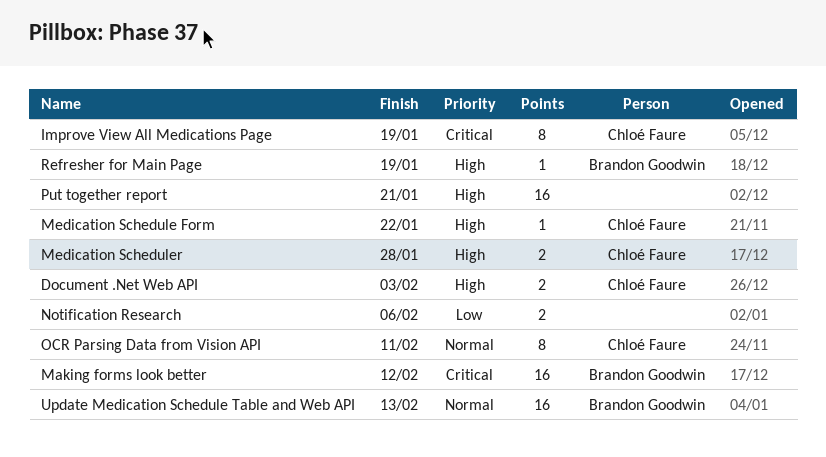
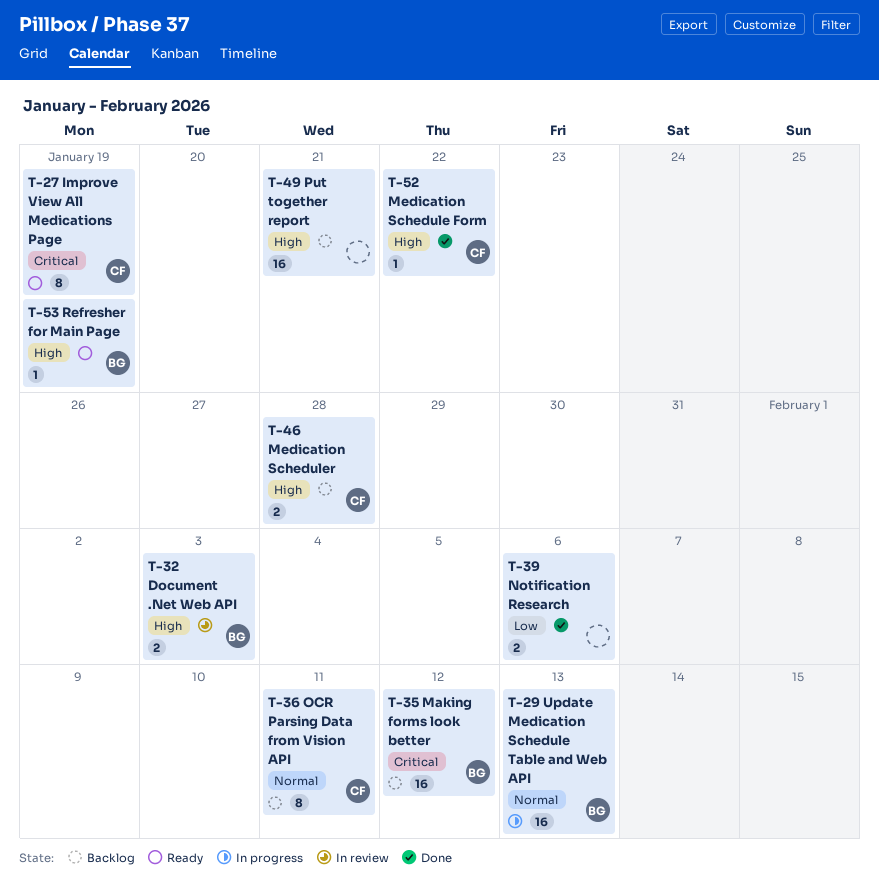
Document .Net Web API, owner: Chloé Faure -> Brandon Goodwin

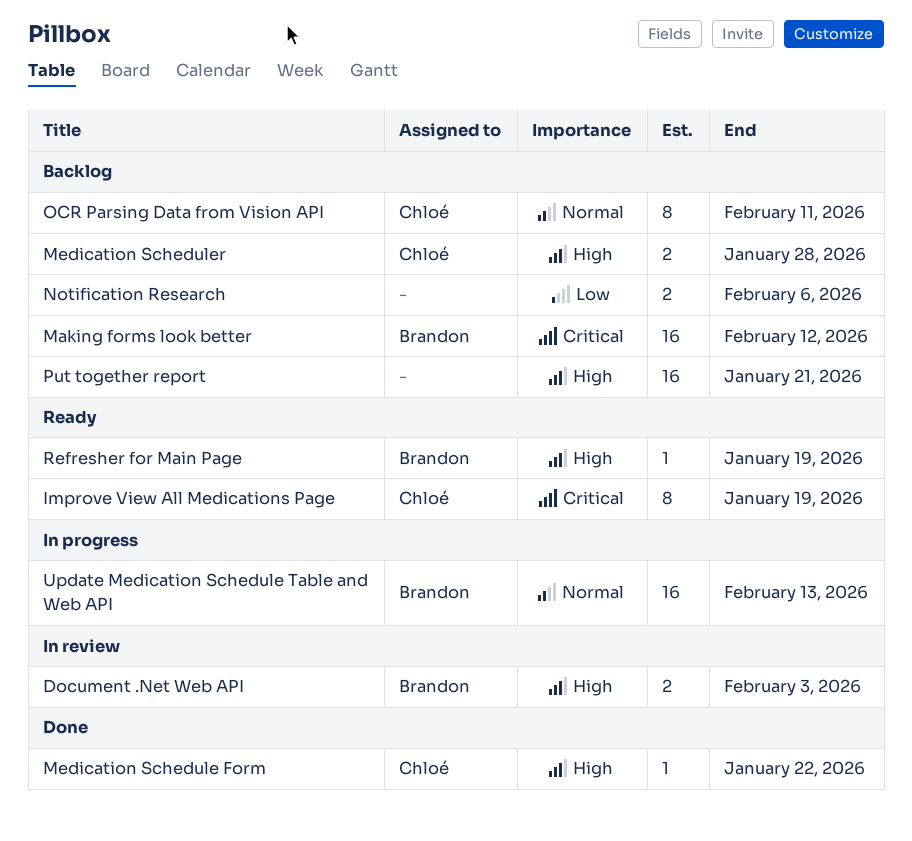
Notification Research, status: Done -> Backlog

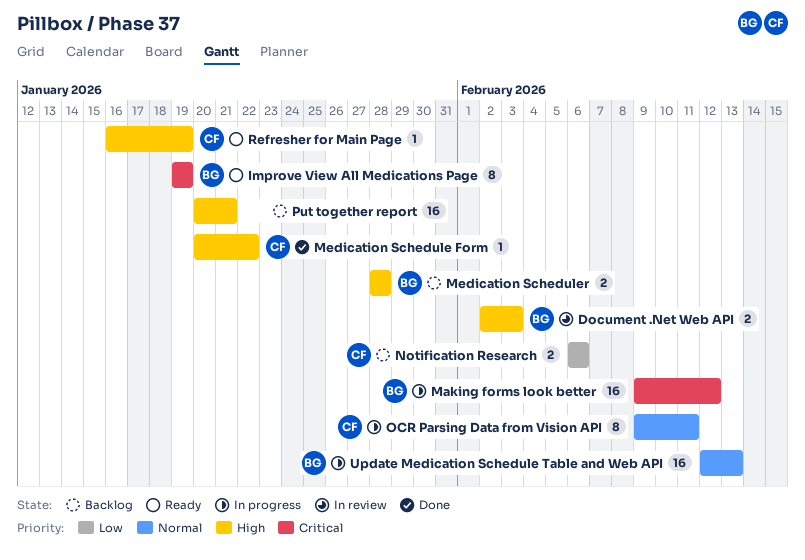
Improve View All Medications Page, owner: Chloé -> Brandon
Making forms look better, status: Backlog -> In progress
Medication Scheduler, owner: Chloé -> Brandon
Notification Research, owner: none -> Chloé
OCR Parsing Data from Vision API, status: Backlog -> In progress
Refresher for Main Page, owner: Brandon -> Chloé

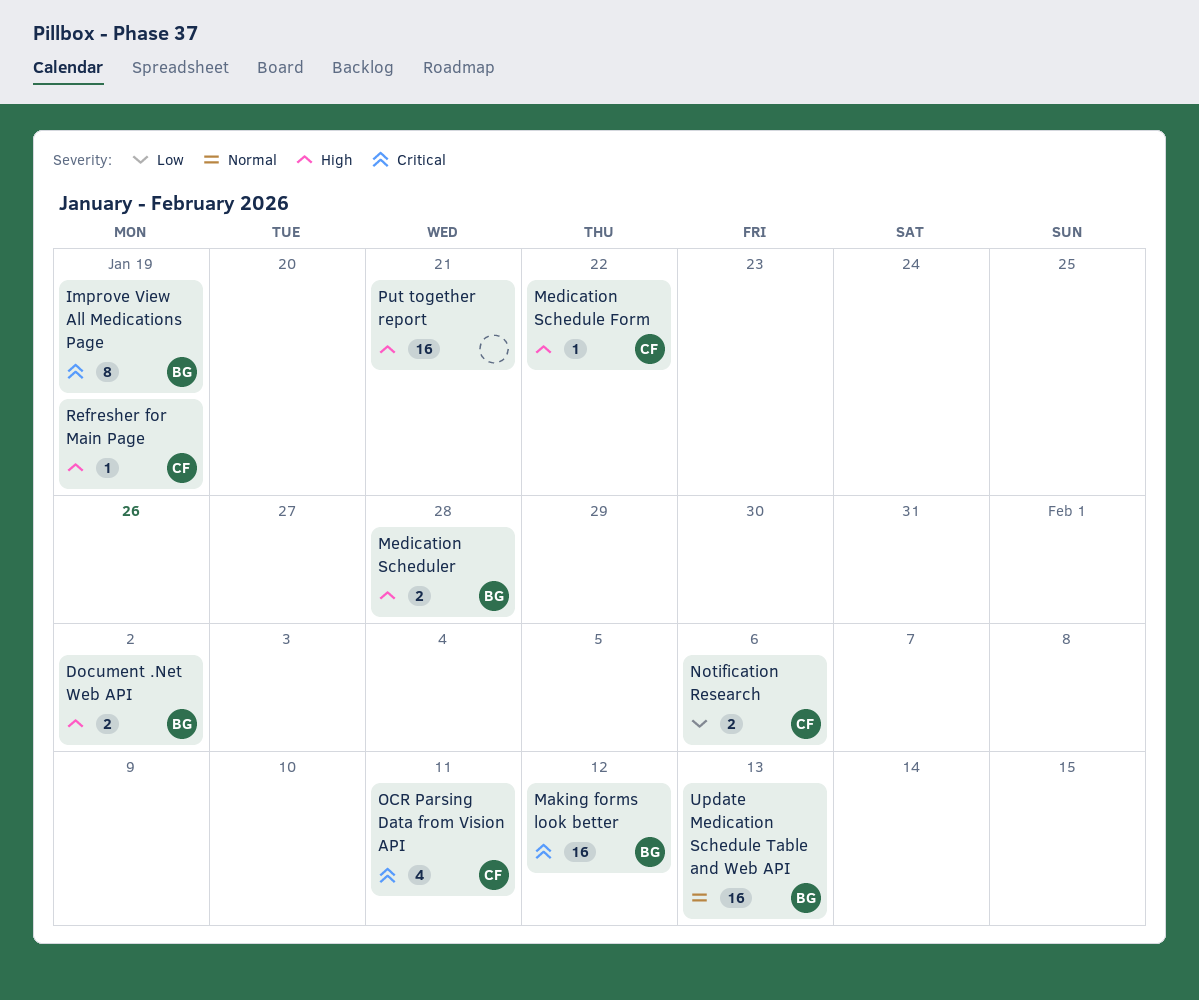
Document .Net Web API, due: Feb 3 -> Feb 2
OCR Parsing Data from Vision API, priority: Normal -> Critical
OCR Parsing Data from Vision API, estimate: 8 -> 4

